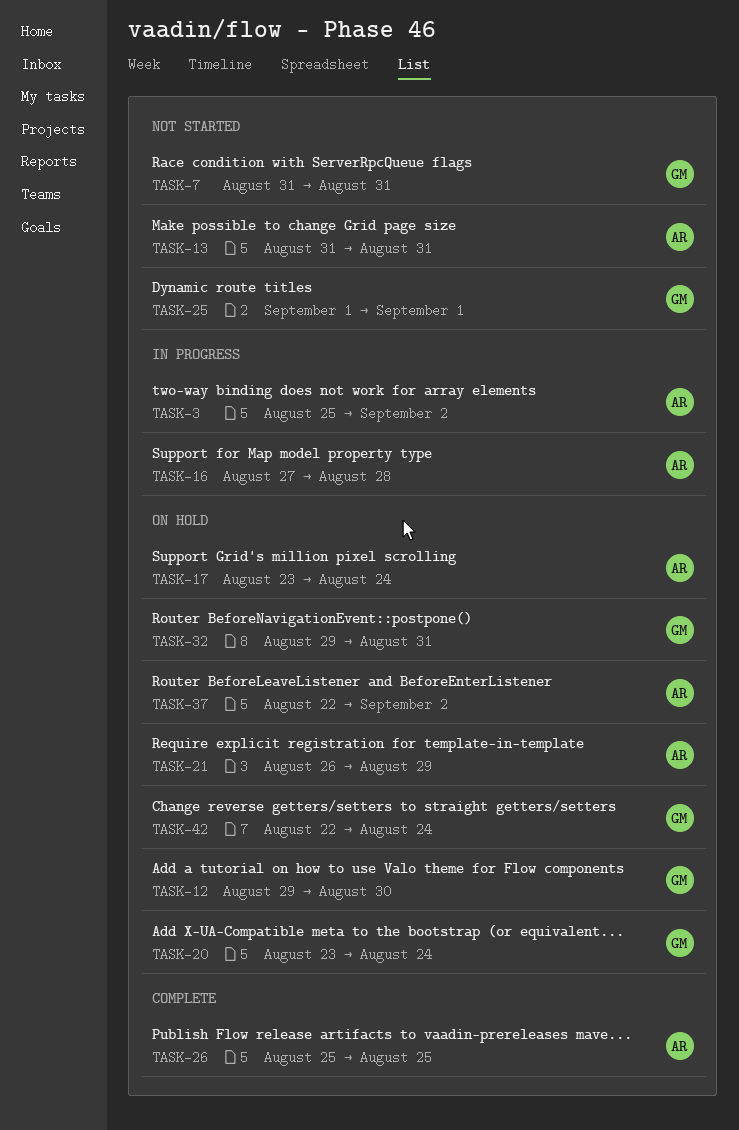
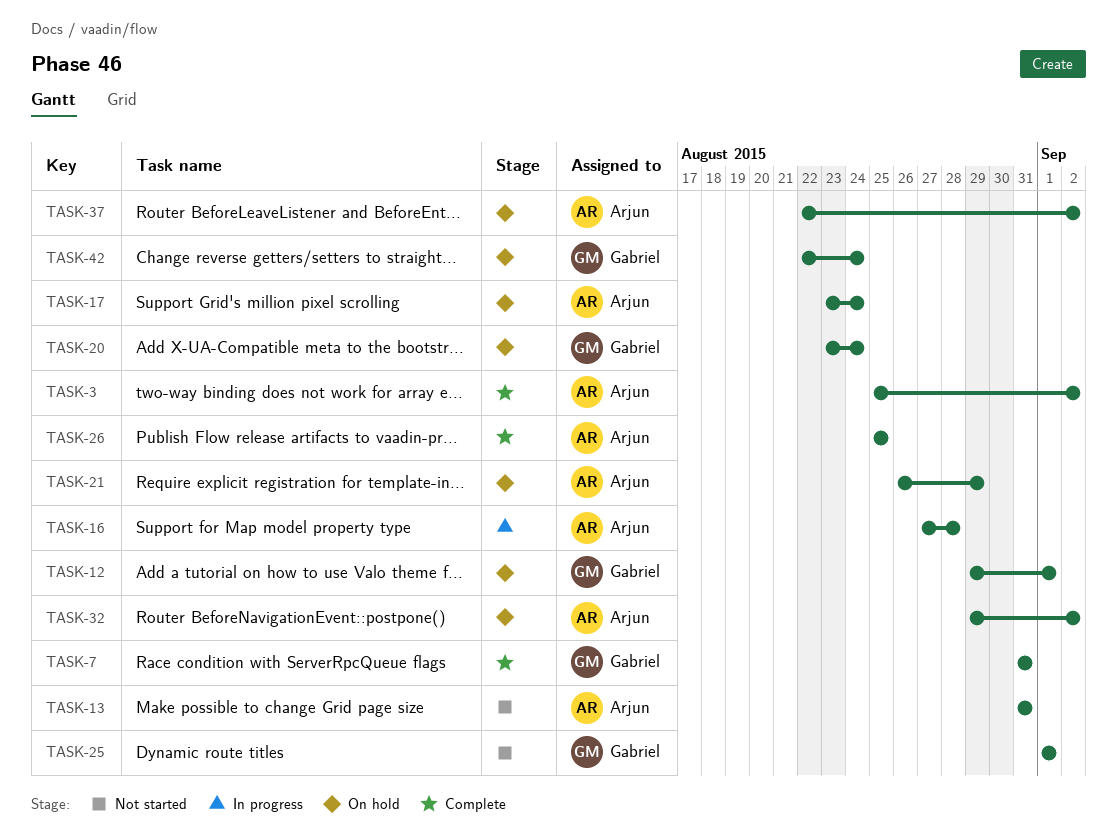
TASK-3, status: In progress -> Complete
TASK-7, status: Not started -> Complete
TASK-12, due: Aug 30 -> Sep 1
TASK-32, owner: Gabriel -> Arjun
TASK-32, due: Aug 31 -> Sep 2

